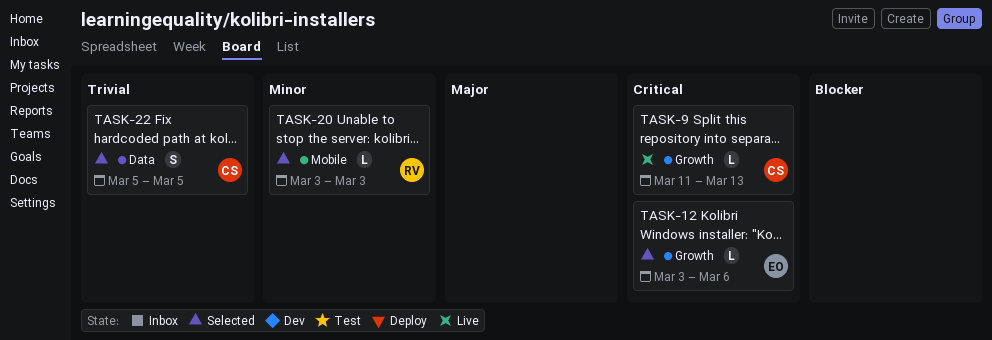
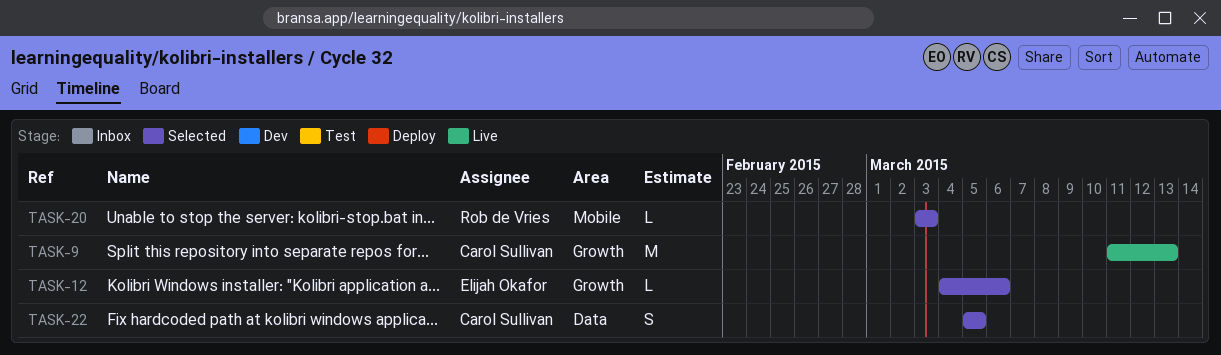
TASK-9, estimate: L -> M
TASK-12, start: Mar 3 -> Mar 4

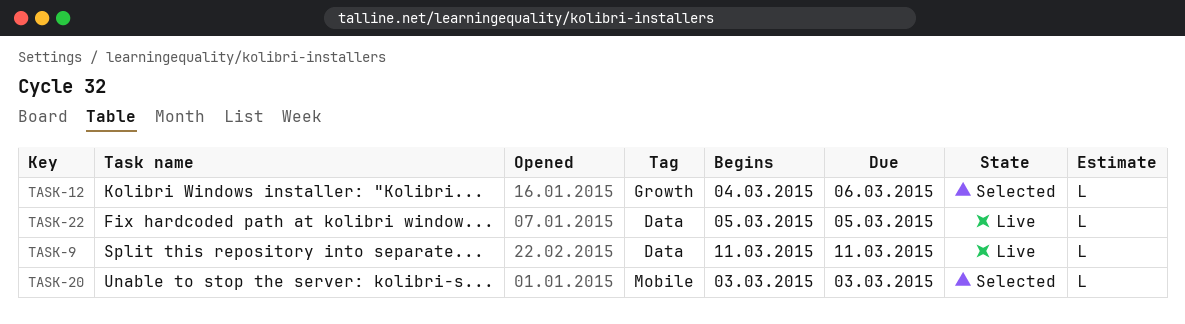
TASK-9, label: Growth -> Data
TASK-9, estimate: M -> L
TASK-9, due: Mar 13 -> Mar 11
TASK-22, status: Selected -> Live
TASK-22, estimate: S -> L

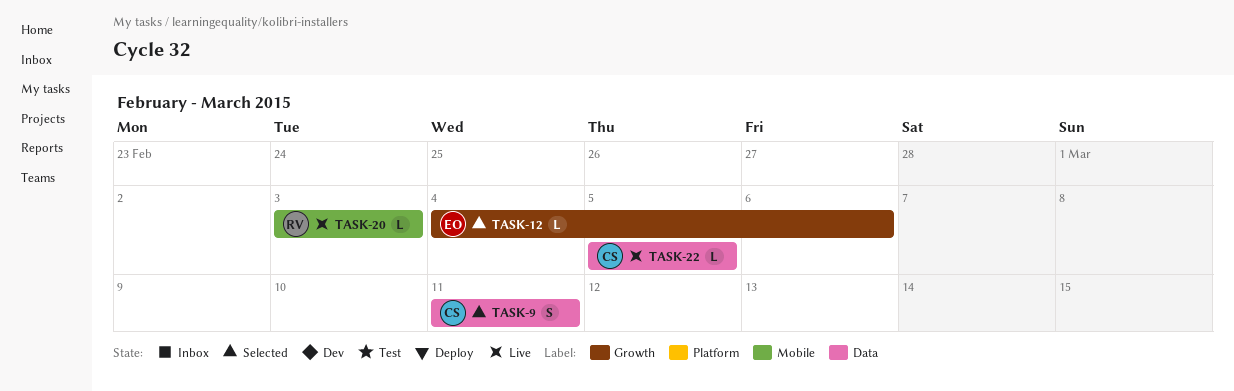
TASK-9, status: Live -> Selected
TASK-9, estimate: L -> S
TASK-20, status: Selected -> Live

